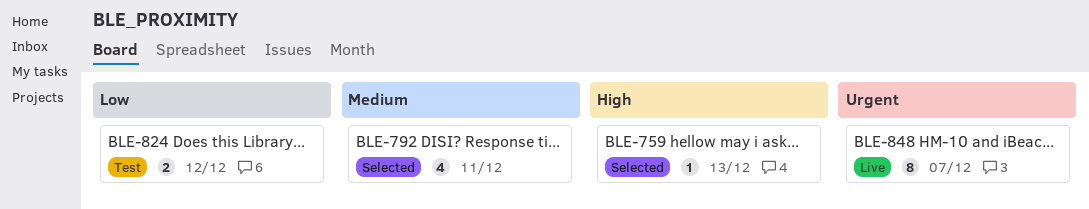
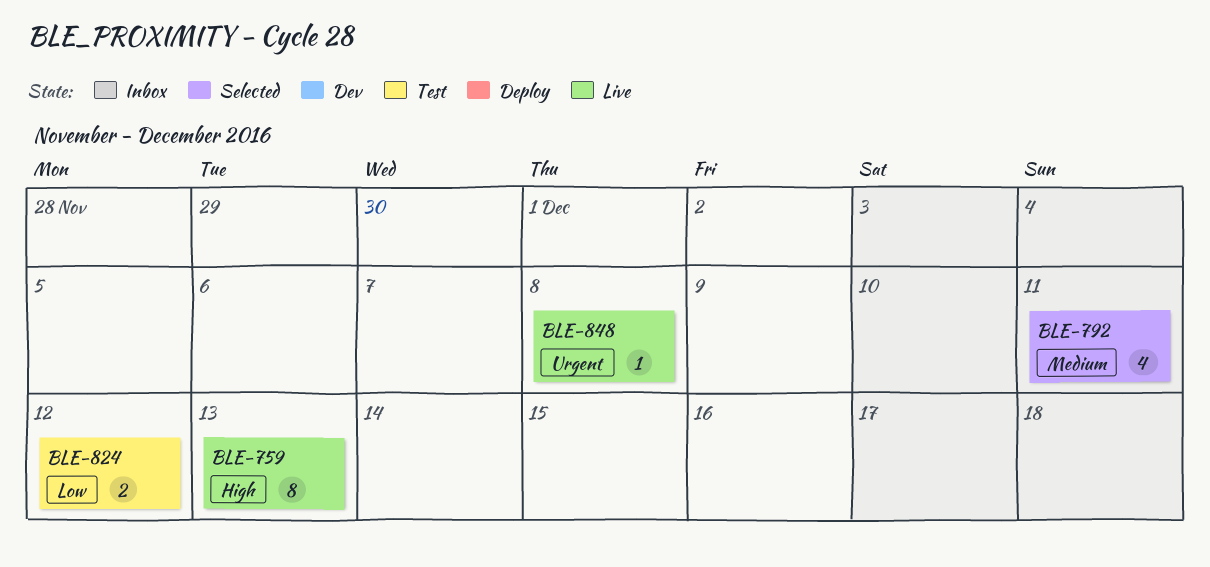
BLE-759, status: Selected -> Live
BLE-759, estimate: 1 -> 8
BLE-848, estimate: 8 -> 1
BLE-848, due: Dec 7 -> Dec 8

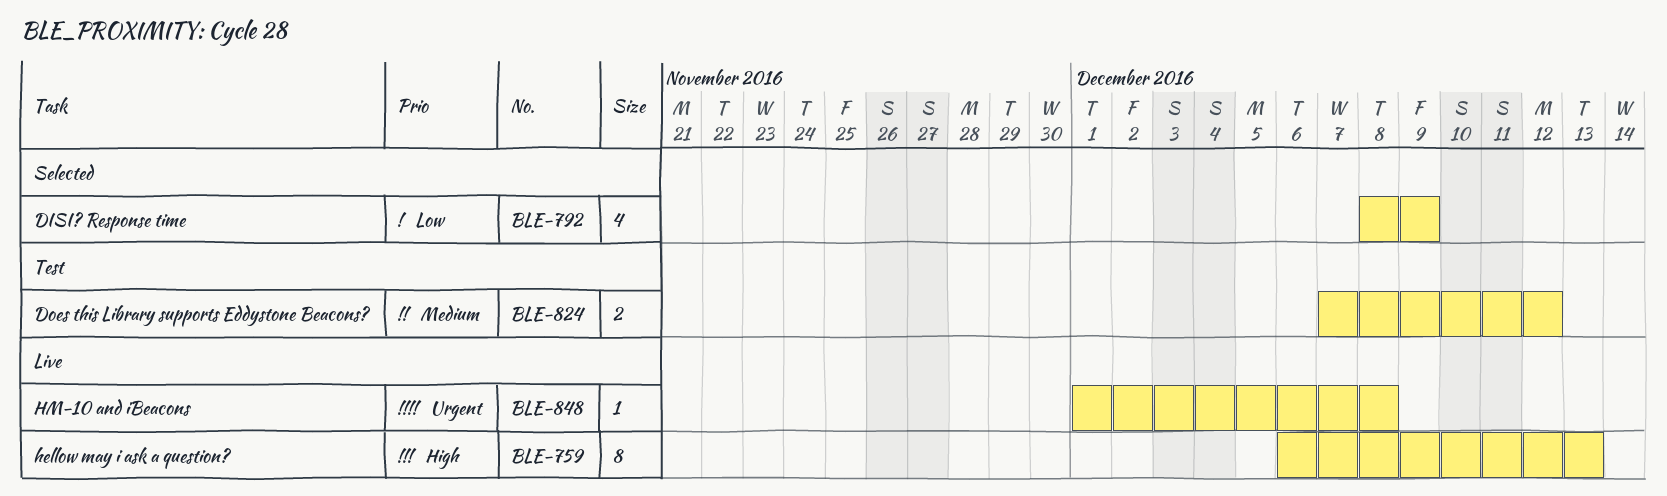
BLE-792, priority: Medium -> Low
BLE-792, due: Dec 11 -> Dec 9
BLE-824, priority: Low -> Medium

